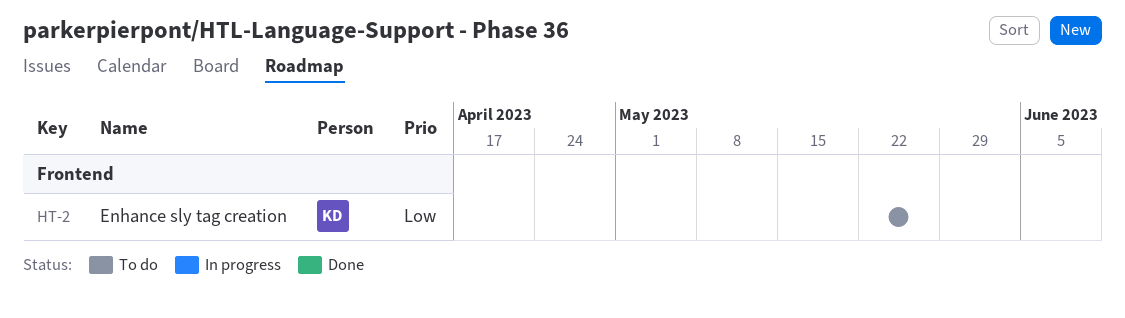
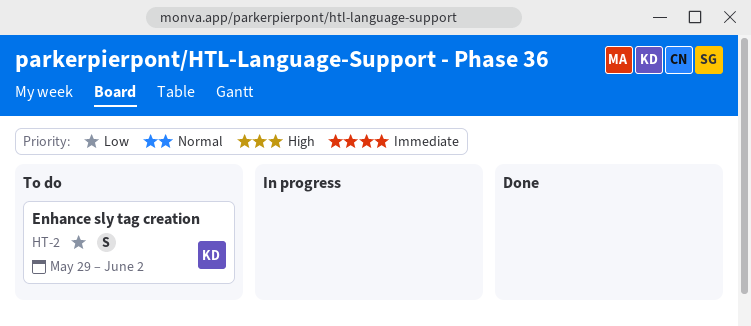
HT-2, start: May 22 -> May 29
HT-2, due: May 26 -> Jun 2

